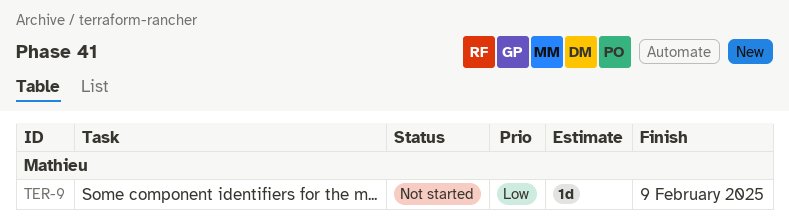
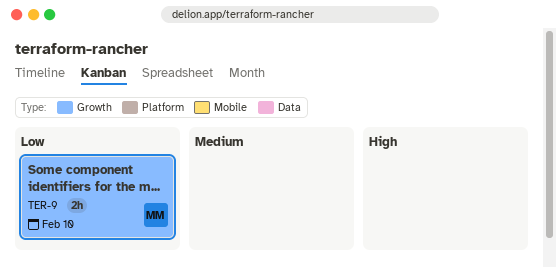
TER-9, estimate: 1d -> 2h
TER-9, due: Feb 9 -> Feb 10

